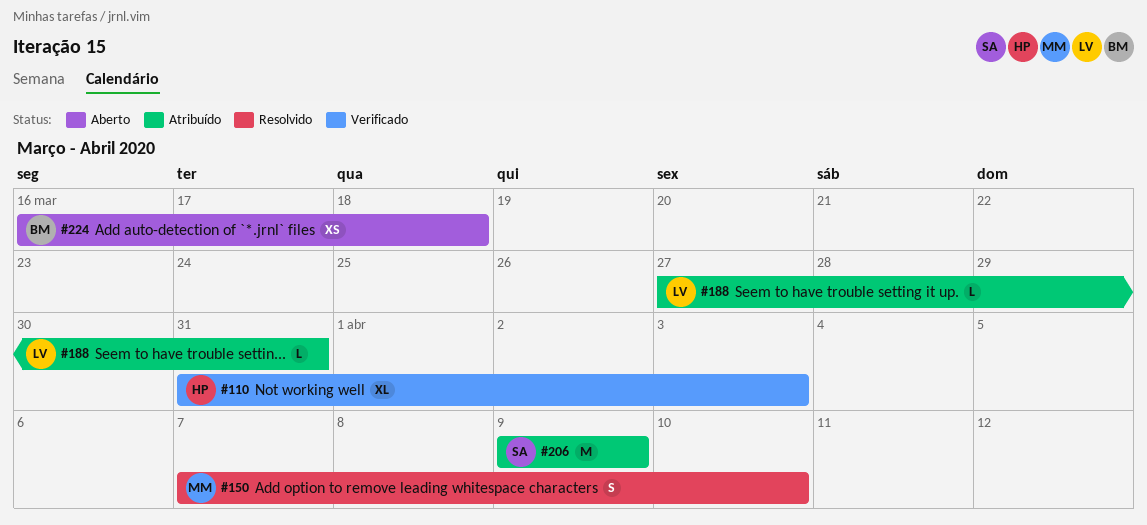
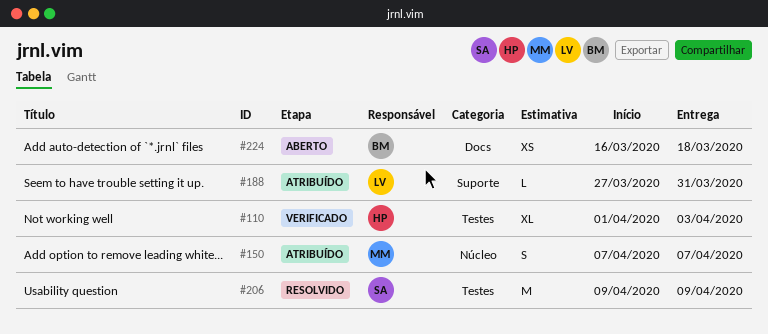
#110, start: Mar 31 -> Apr 1
#150, status: Resolvido -> Atribuído
#150, due: Apr 10 -> Apr 7
#206, status: Atribuído -> Resolvido

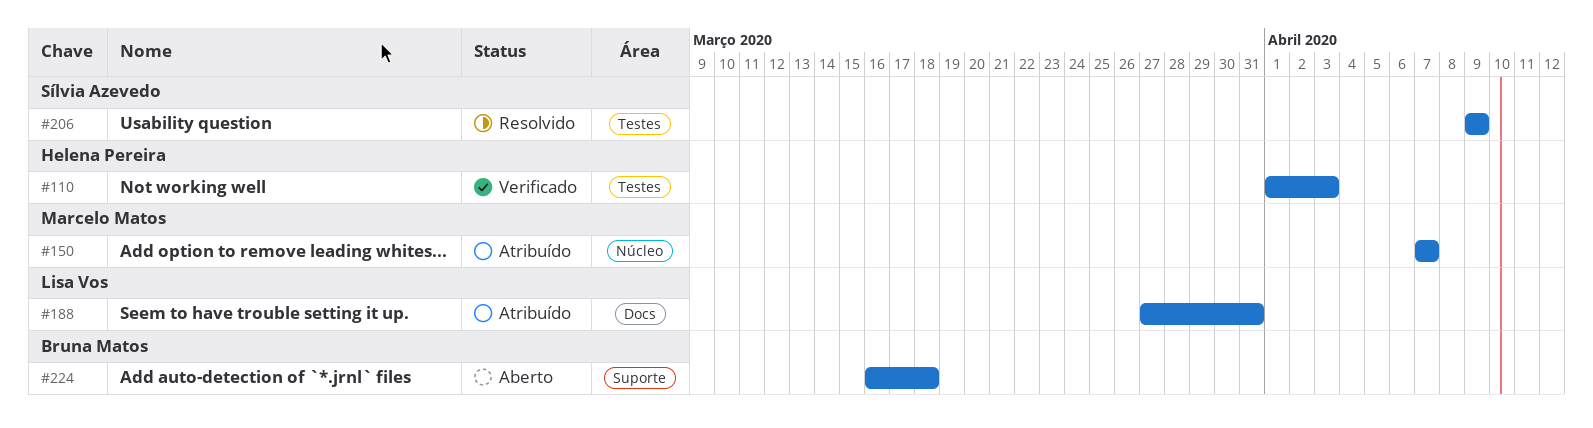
#188, label: Suporte -> Docs
#224, label: Docs -> Suporte

